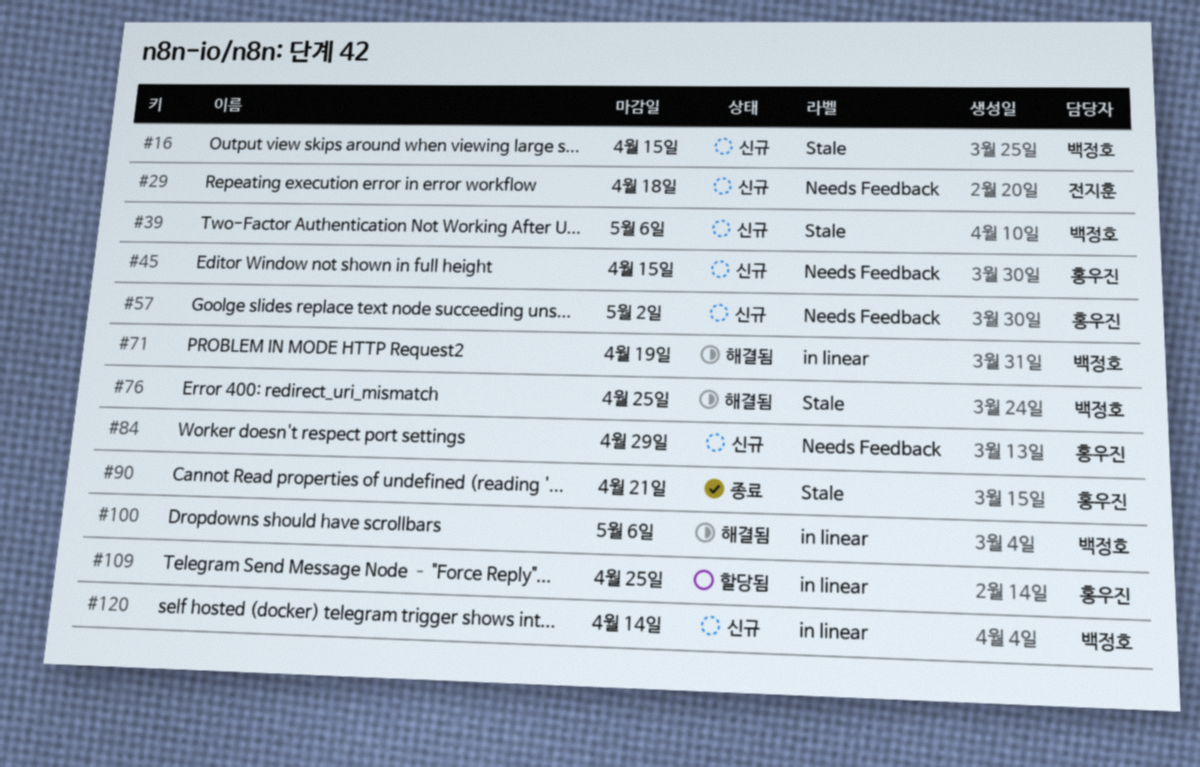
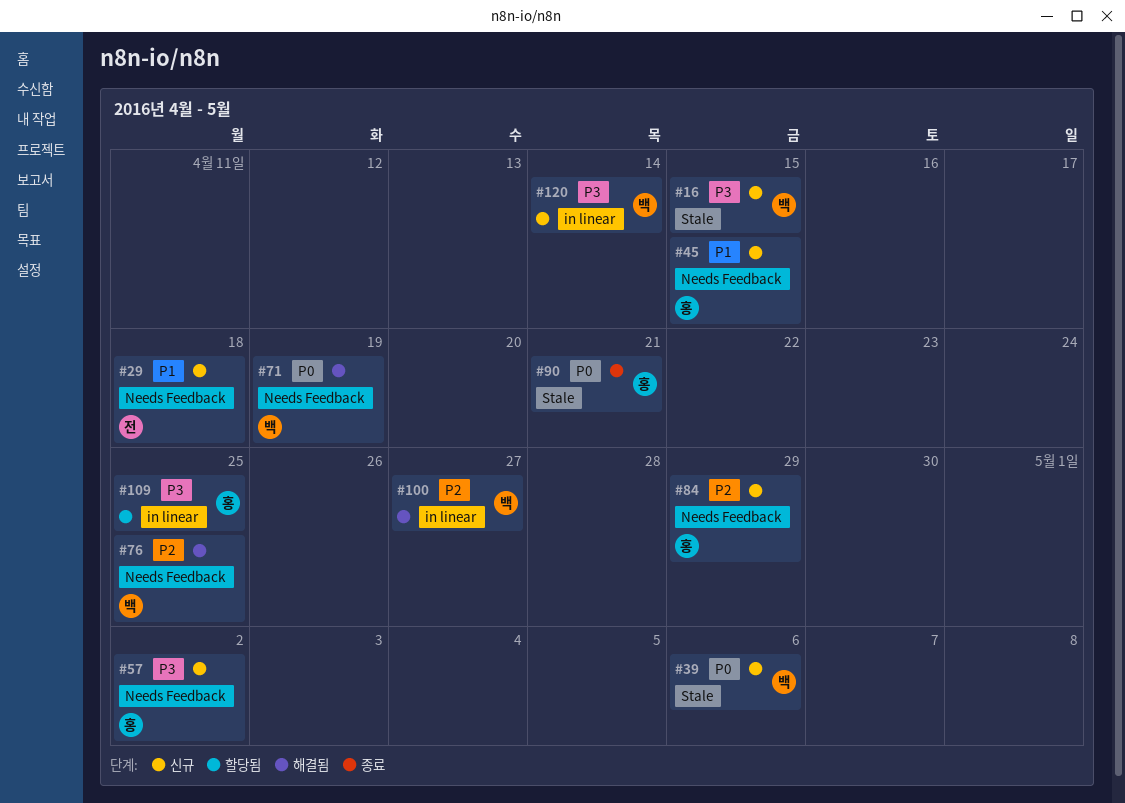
#71, label: in linear -> Needs Feedback
#76, label: Stale -> Needs Feedback
#100, due: May 6 -> Apr 27

